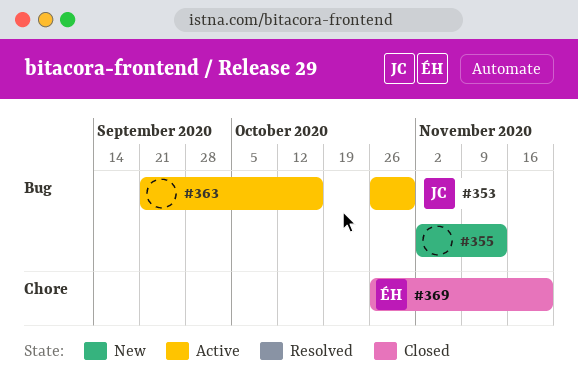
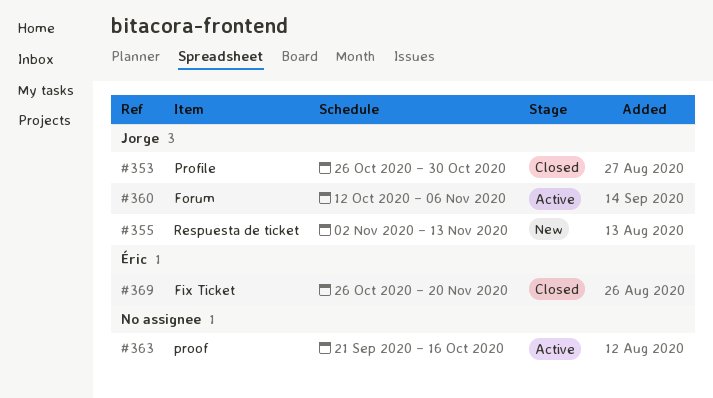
#353, status: Active -> Closed
#355, owner: none -> Jorge
#360: none -> present

